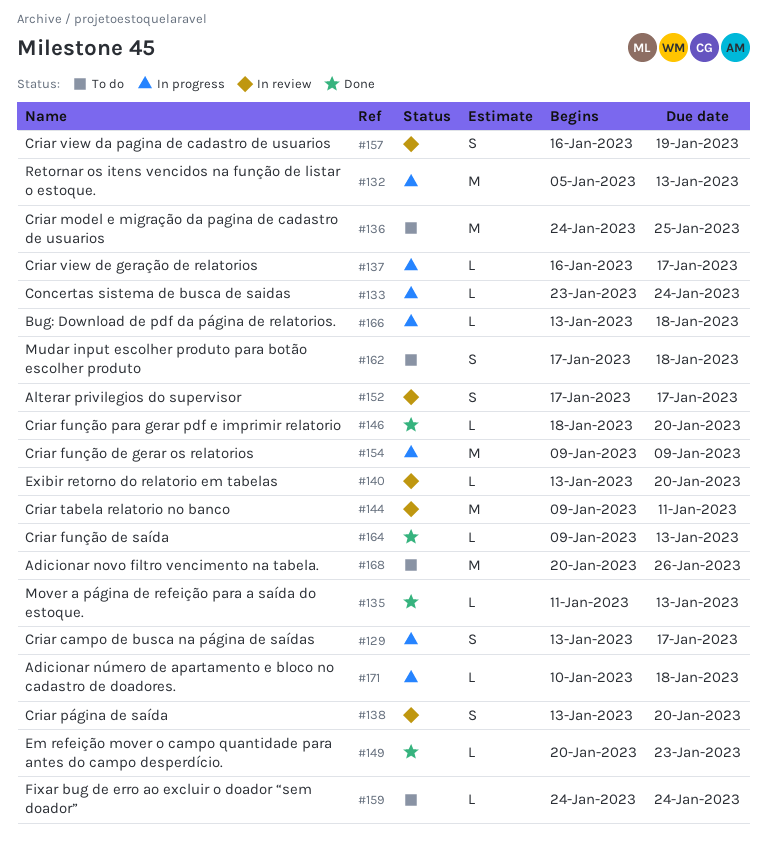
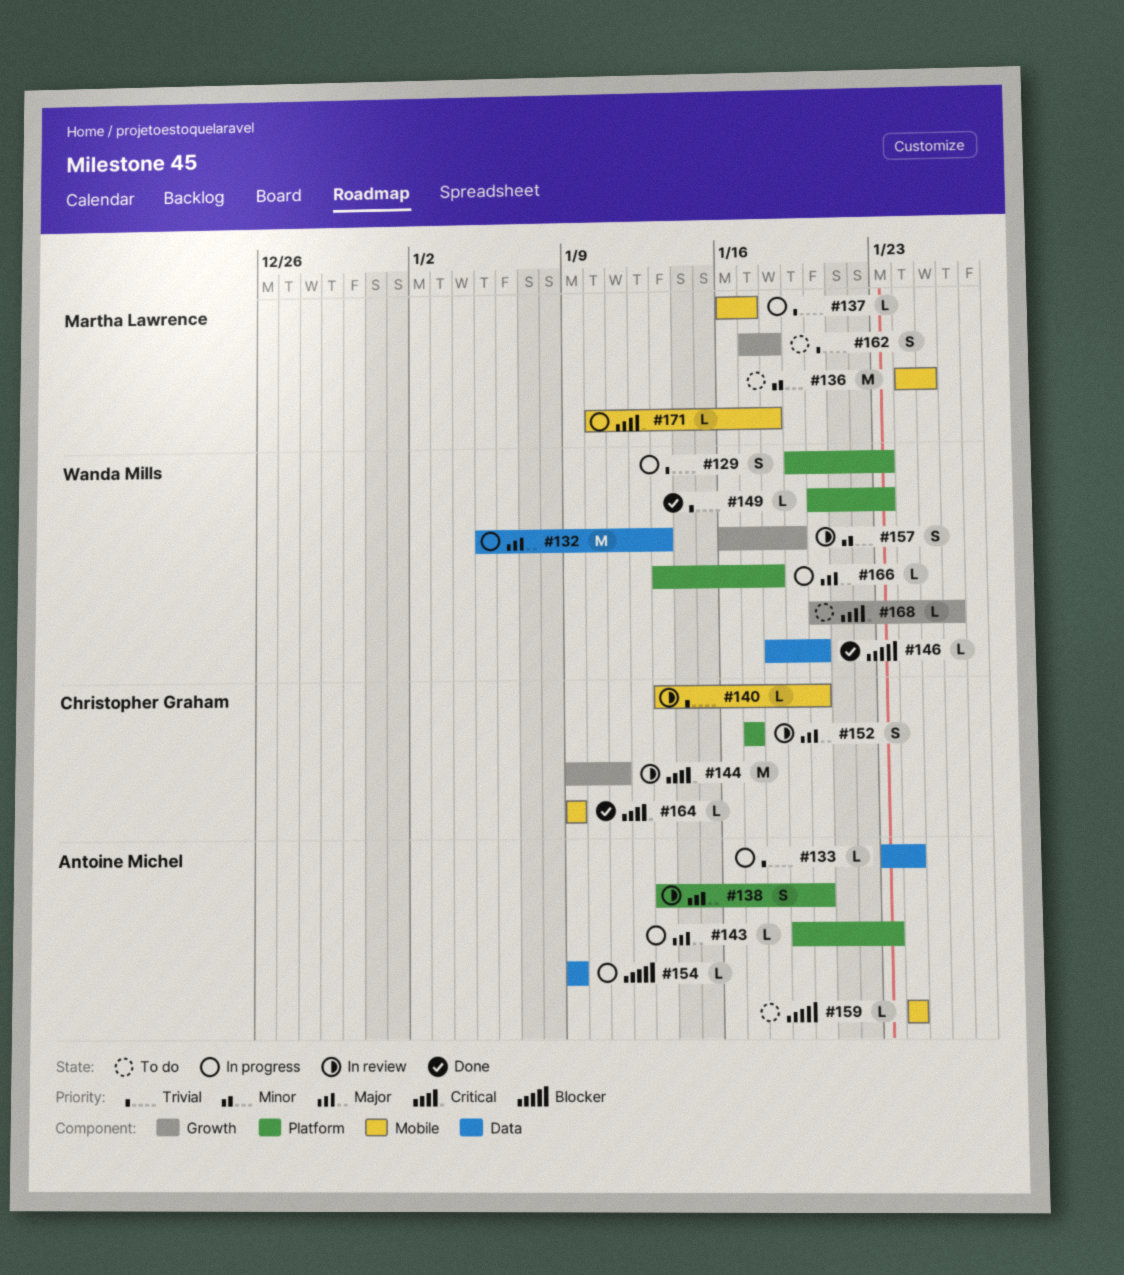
#129, start: Jan 13 -> Jan 19
#129, due: Jan 17 -> Jan 23
#135: present -> none
#143: none -> present
#154, estimate: M -> L
#164, due: Jan 13 -> Jan 9
#168, estimate: M -> L

